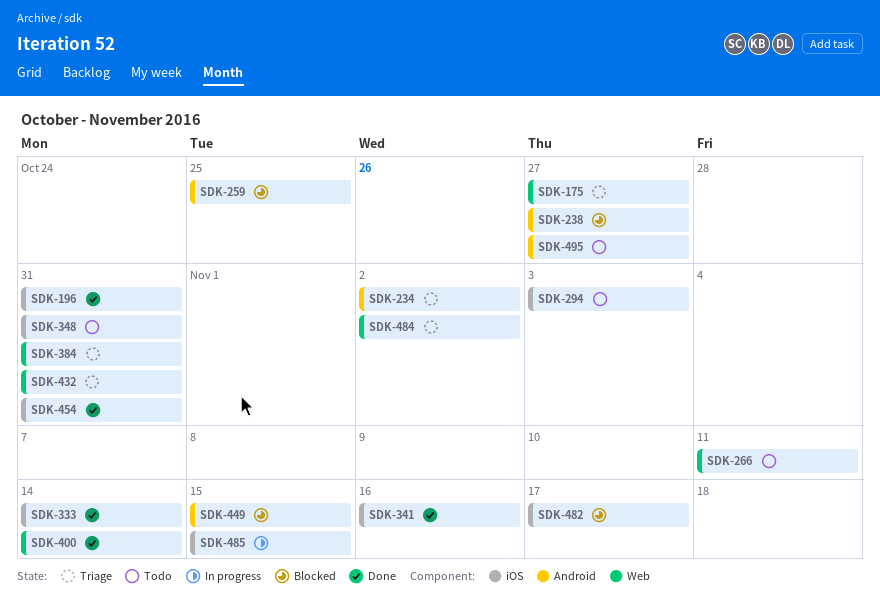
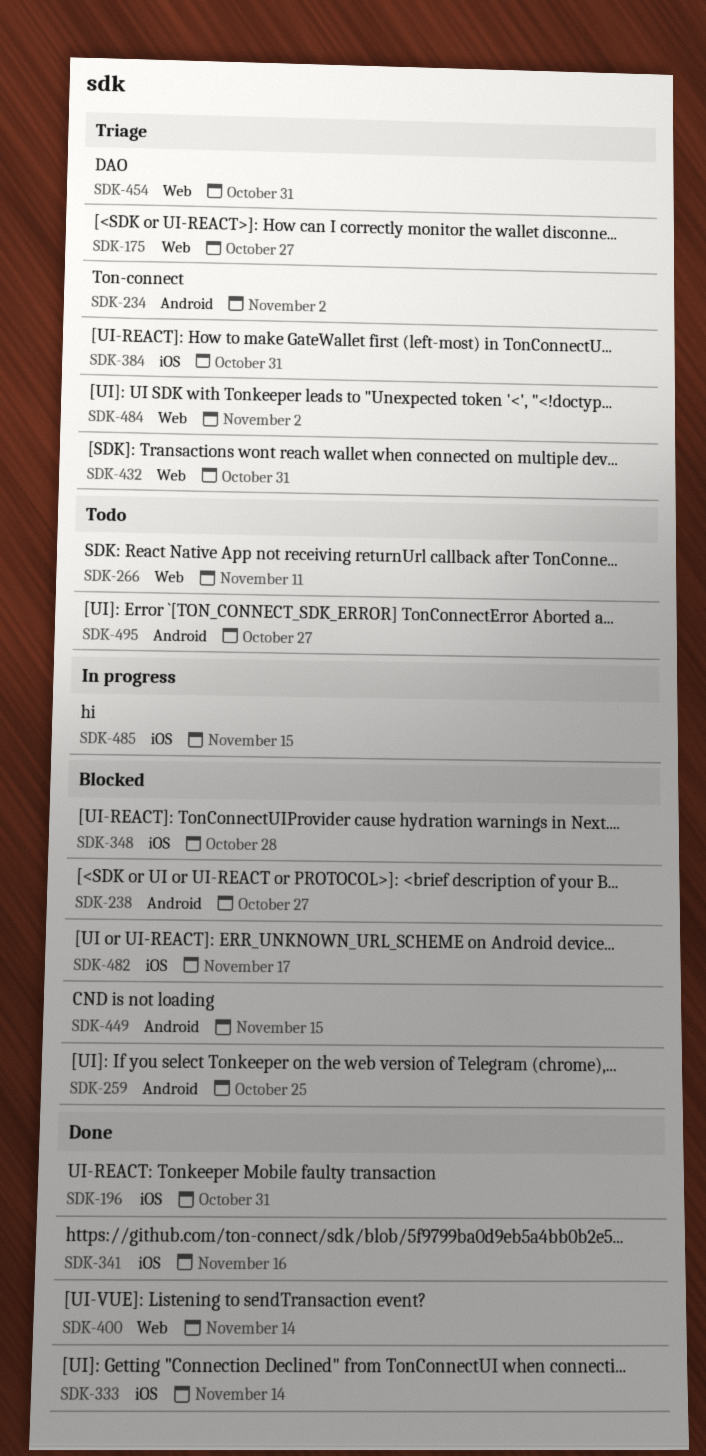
SDK-294: present -> none
SDK-348, status: Todo -> Blocked
SDK-348, due: Oct 31 -> Oct 28
SDK-384, label: Web -> iOS
SDK-454, status: Done -> Triage
SDK-454, label: iOS -> Web

